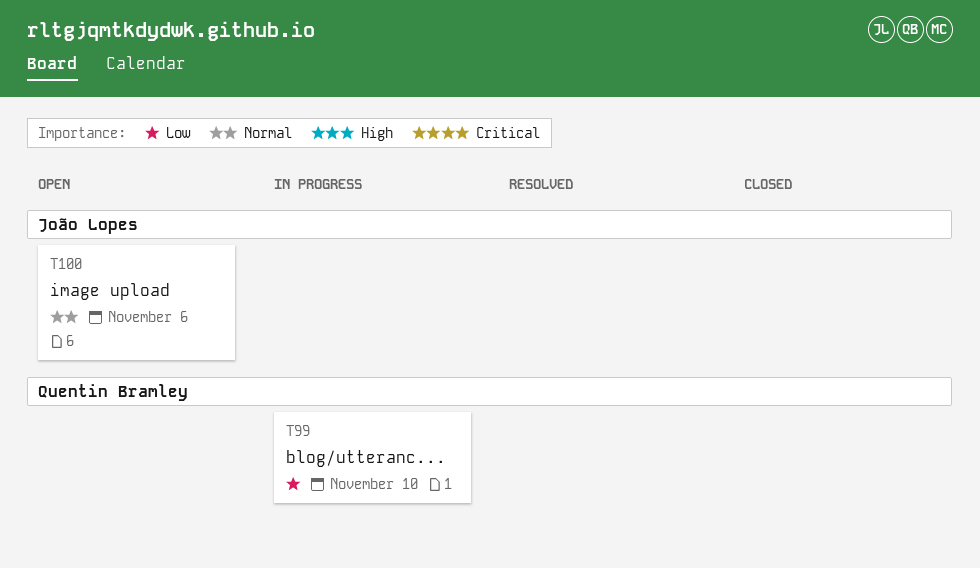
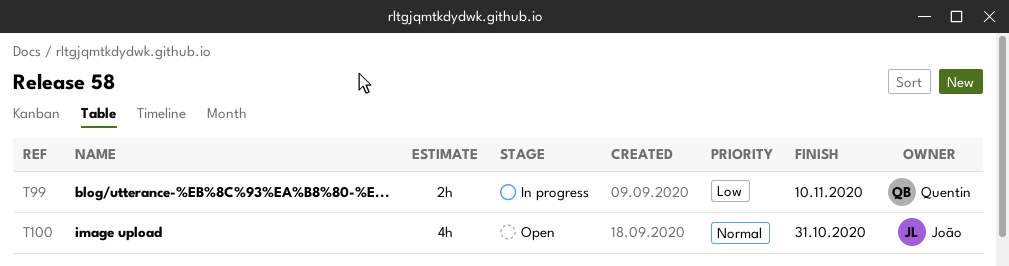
T100, due: Nov 6 -> Oct 31

